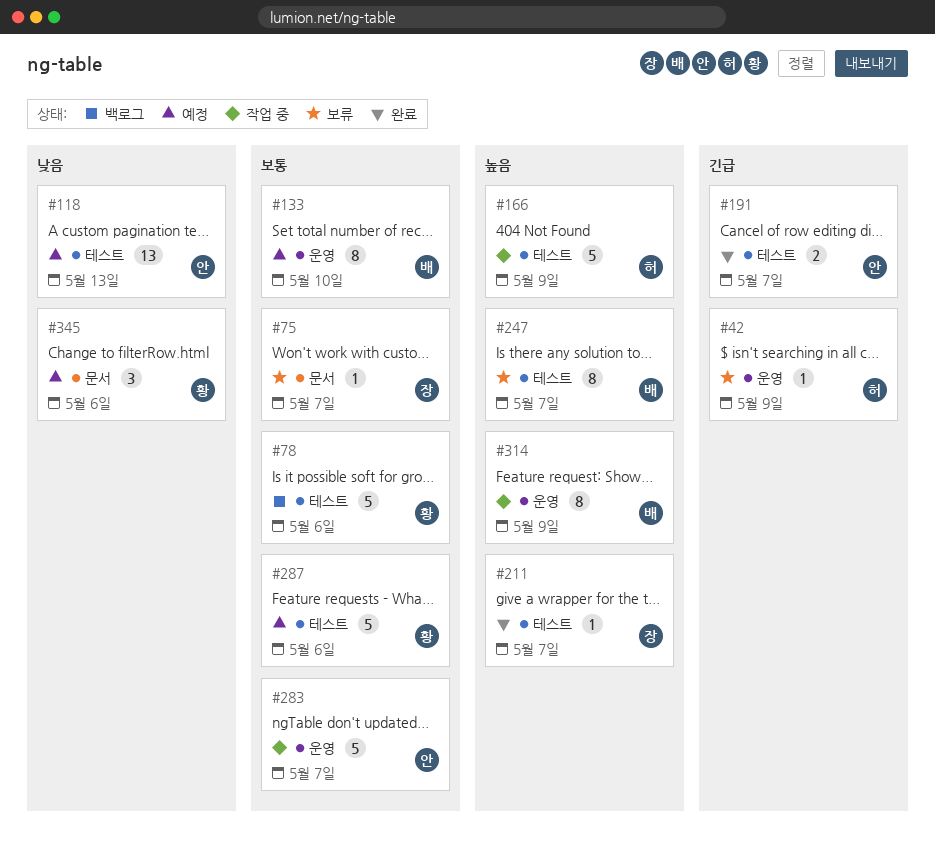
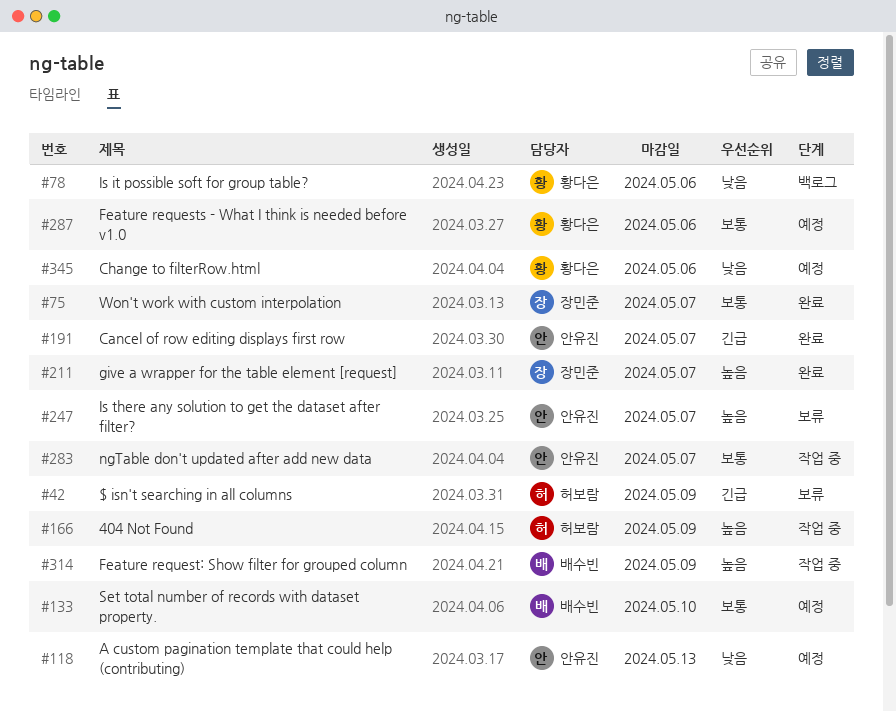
#75, status: 보류 -> 완료
#78, priority: 보통 -> 낮음
#247, owner: 배수빈 -> 안유진

